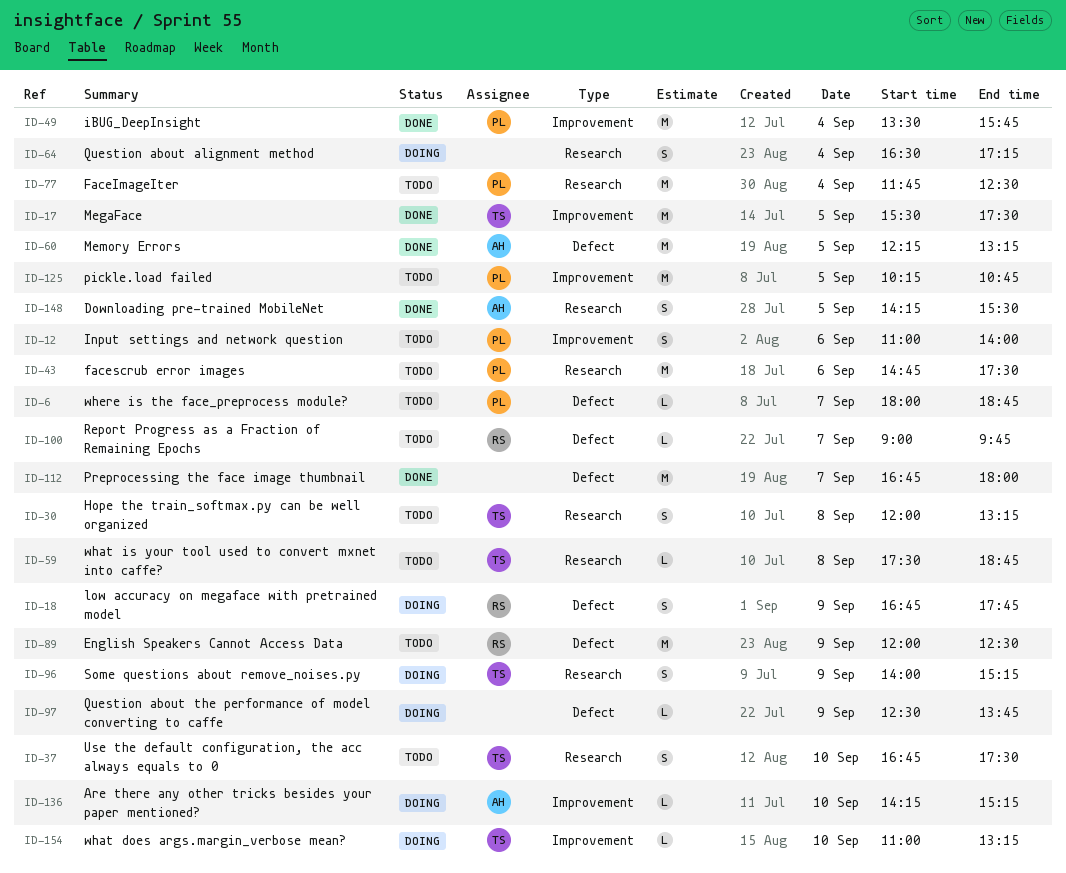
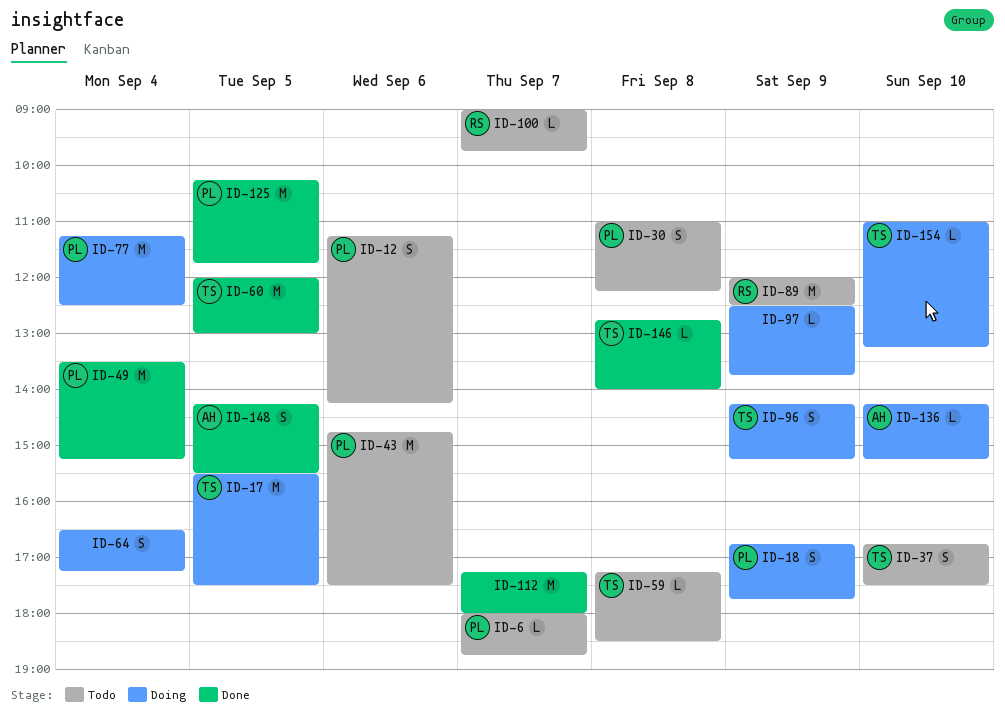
ID-12, begins: 11:00 -> 11:15
ID-12, ends: 14:00 -> 14:15
ID-17, status: Done -> Doing
ID-18, owner: RS -> PL
ID-30, owner: TS -> PL
ID-30, begins: 12:00 -> 11:00
ID-30, ends: 13:15 -> 12:15
ID-49, ends: 15:45 -> 15:15
ID-59, begins: 17:30 -> 17:15
ID-59, ends: 18:45 -> 18:30
ID-60, owner: AH -> TS
ID-60, begins: 12:15 -> 12:00
ID-60, ends: 13:15 -> 13:00
ID-77, status: Todo -> Doing
ID-77, begins: 11:45 -> 11:15
ID-96, begins: 14:00 -> 14:15
ID-112, begins: 16:45 -> 17:15
ID-125, status: Todo -> Done
ID-125, ends: 10:45 -> 11:45
ID-146: none -> present

